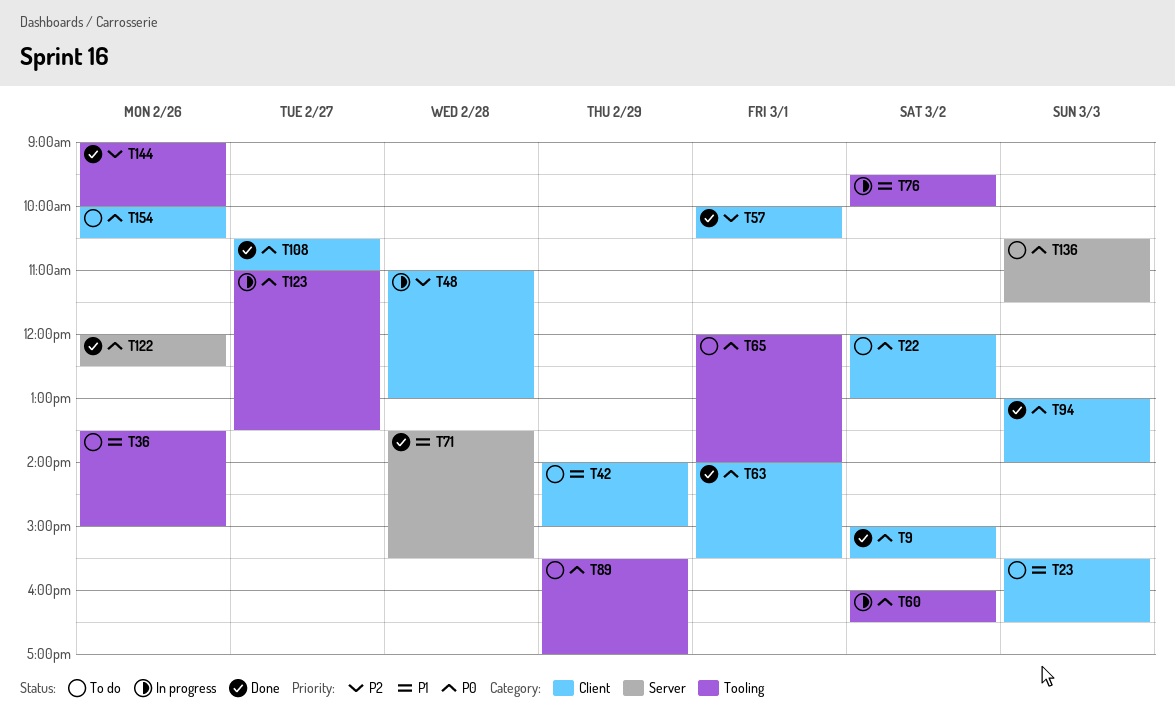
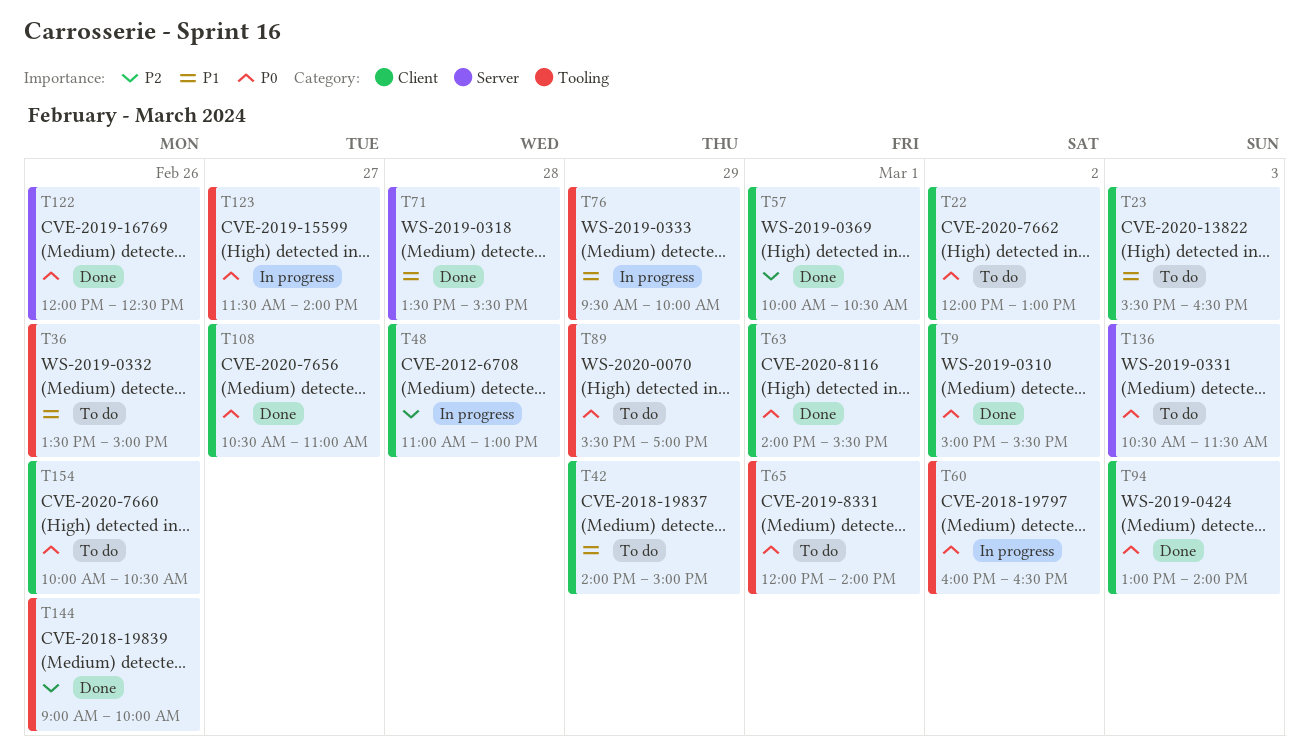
T76, day: Mar 2 -> Feb 29
T123, begins: 11:00 -> 11:30
T123, ends: 13:30 -> 14:00

